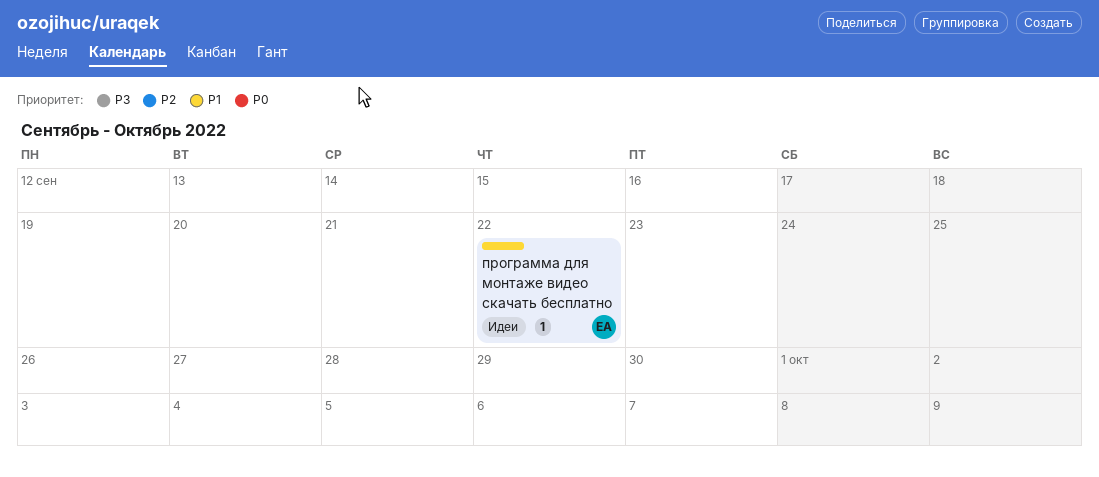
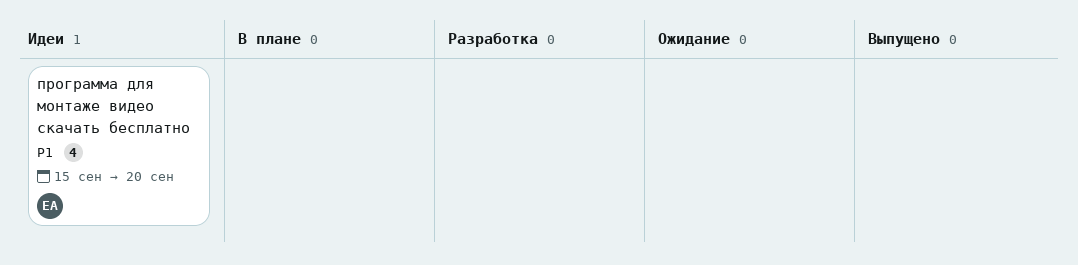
программа для монтаже видео скачать бесплатно, estimate: 1 -> 4
программа для монтаже видео скачать бесплатно, due: Sep 22 -> Sep 20

